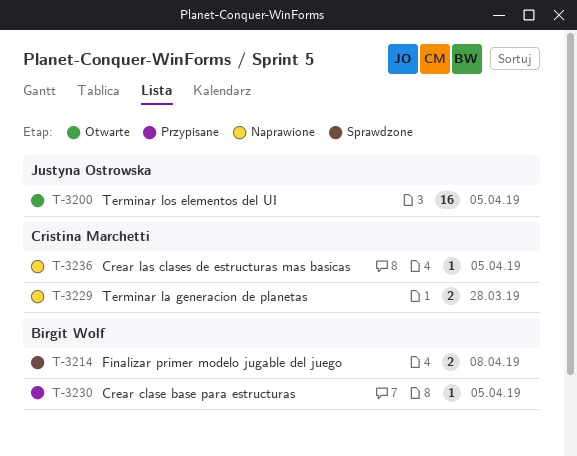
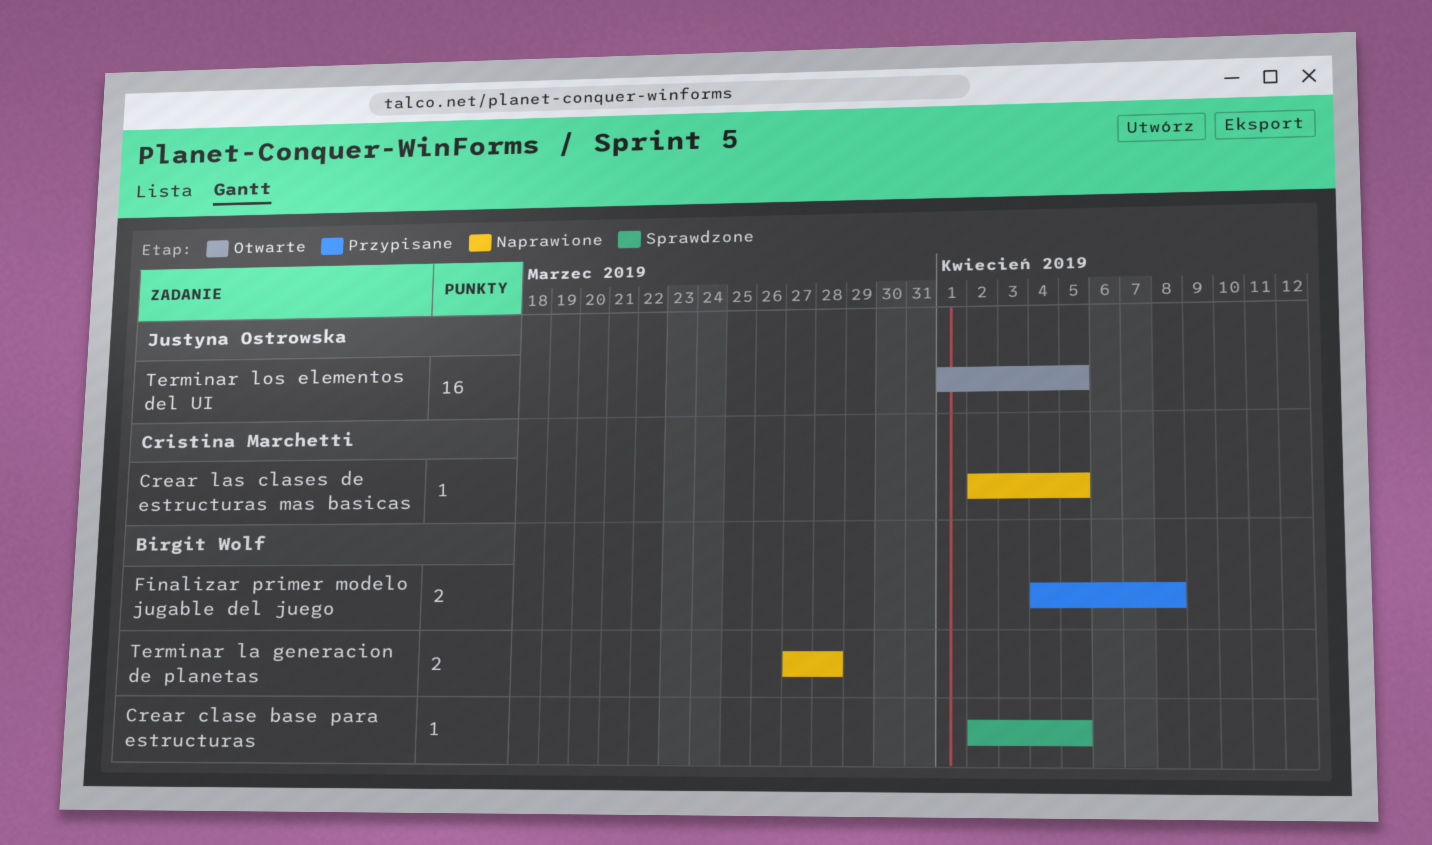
Crear clase base para estructuras, status: Przypisane -> Sprawdzone
Finalizar primer modelo jugable del juego, status: Sprawdzone -> Przypisane
Terminar la generacion de planetas, owner: Cristina Marchetti -> Birgit Wolf

